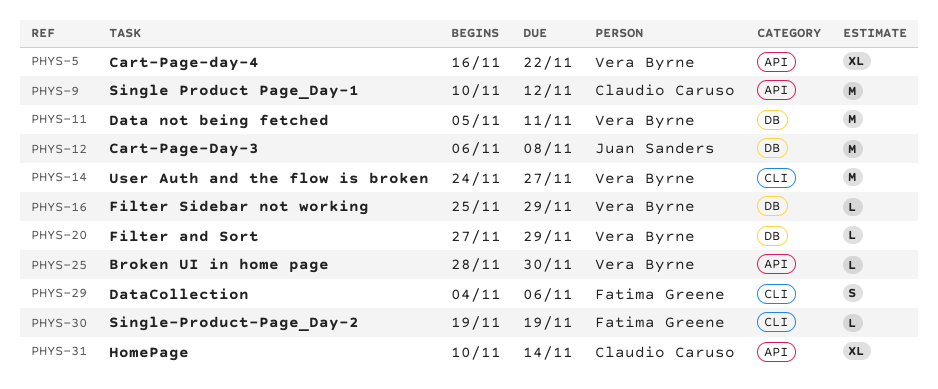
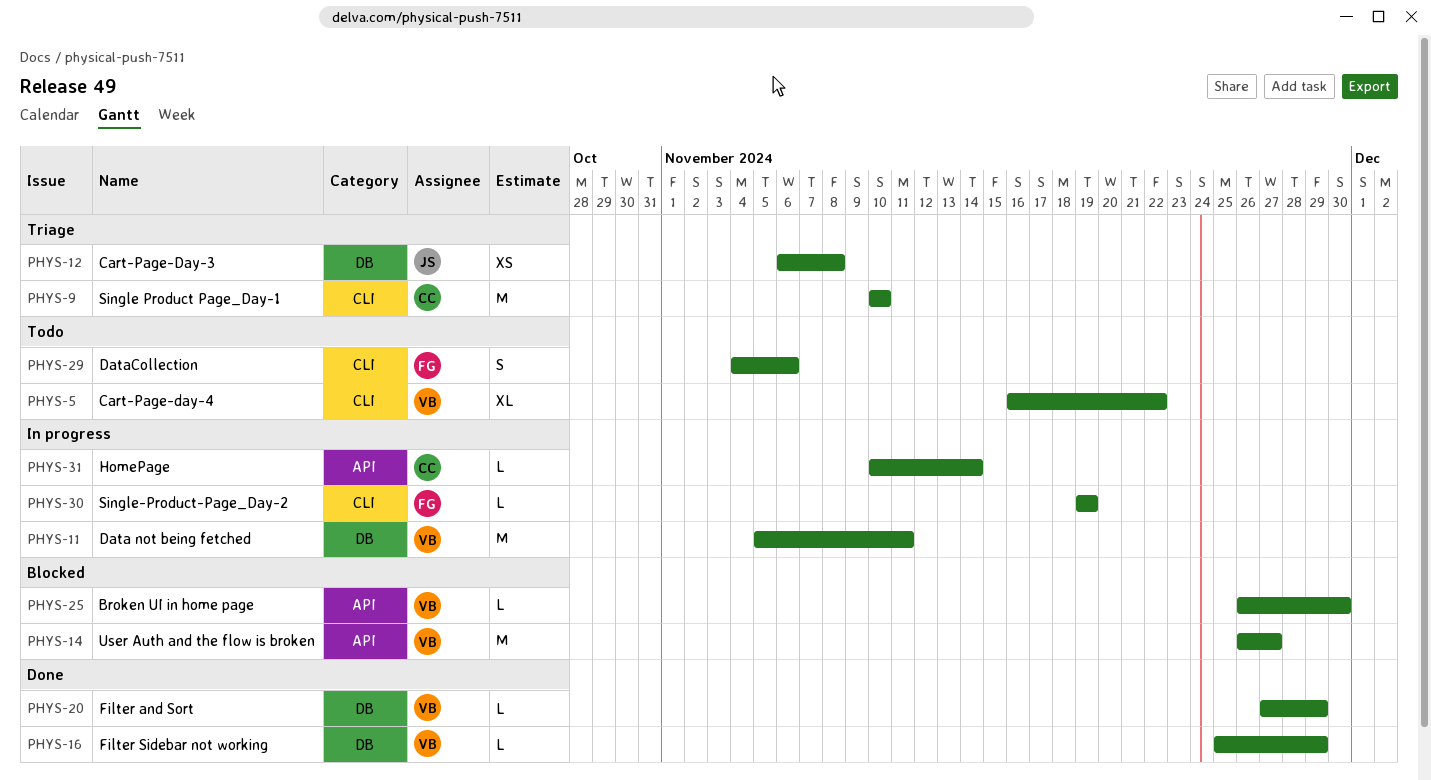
PHYS-5, label: API -> CLI
PHYS-9, label: API -> CLI
PHYS-9, due: Nov 12 -> Nov 10
PHYS-12, estimate: M -> XS
PHYS-14, label: CLI -> API
PHYS-14, start: Nov 24 -> Nov 26
PHYS-25, start: Nov 28 -> Nov 26
PHYS-31, estimate: XL -> L

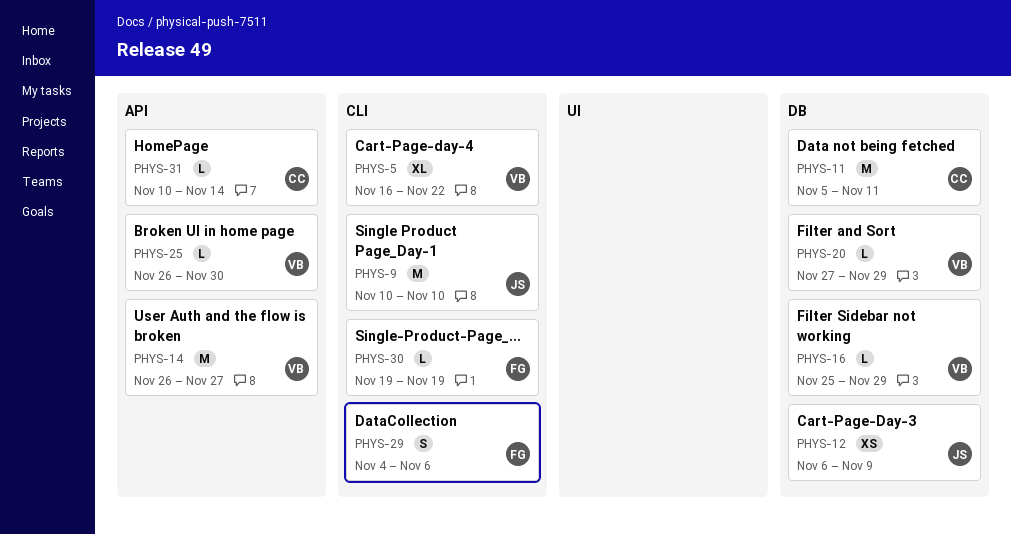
PHYS-9, owner: CC -> JS
PHYS-11, owner: VB -> CC
PHYS-12, due: Nov 8 -> Nov 9

